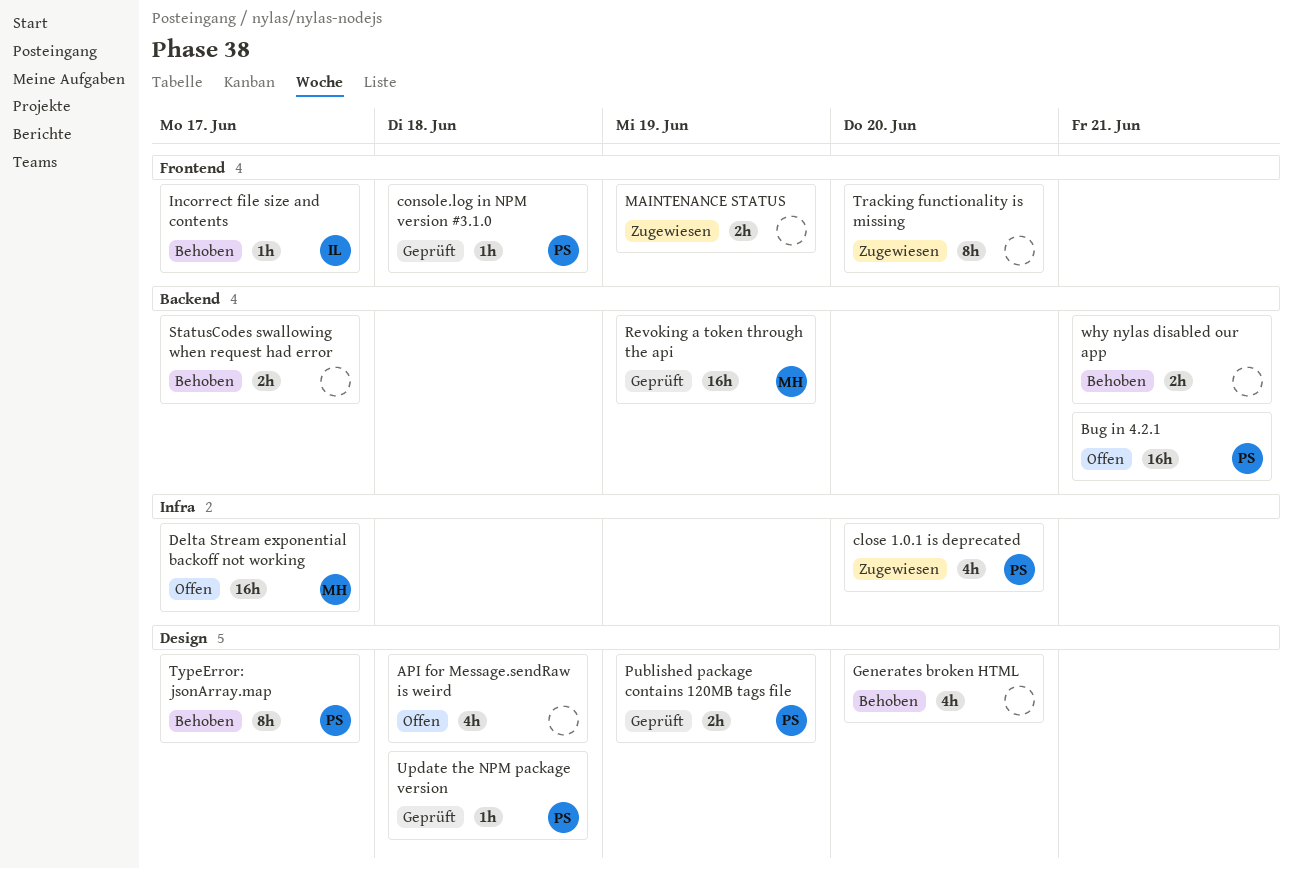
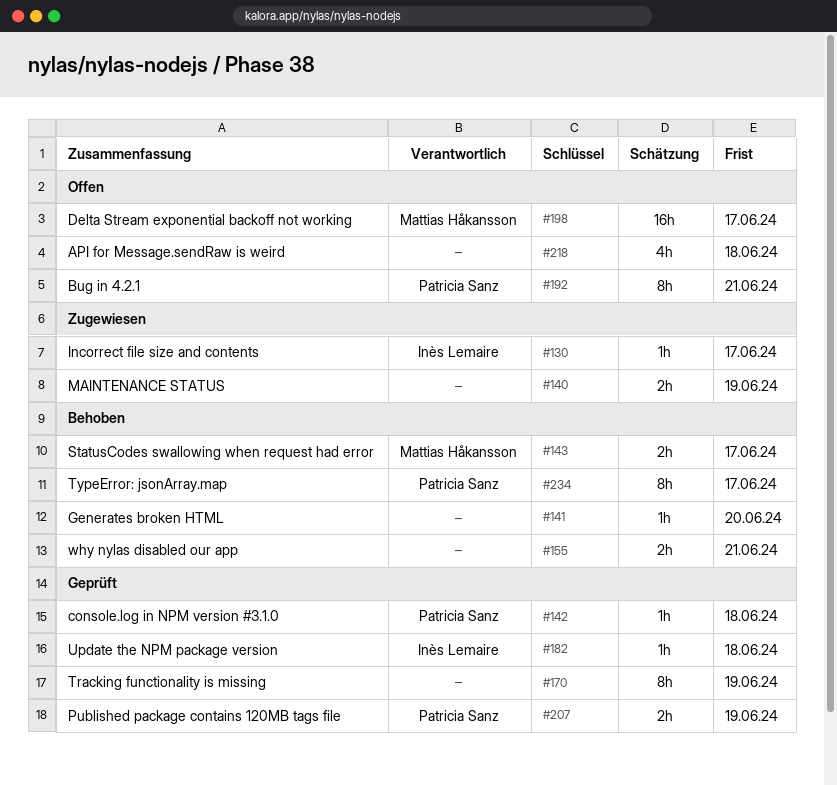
Bug in 4.2.1, estimate: 16h -> 8h
close 1.0.1 is deprecated: present -> none
Generates broken HTML, estimate: 4h -> 1h
Incorrect file size and contents, status: Behoben -> Zugewiesen
Revoking a token through the api: present -> none
StatusCodes swallowing when request had error, owner: none -> Mattias Håkansson
Tracking functionality is missing, status: Zugewiesen -> Geprüft
Tracking functionality is missing, due: Jun 20 -> Jun 19
Update the NPM package version, owner: Patricia Sanz -> Inès Lemaire

